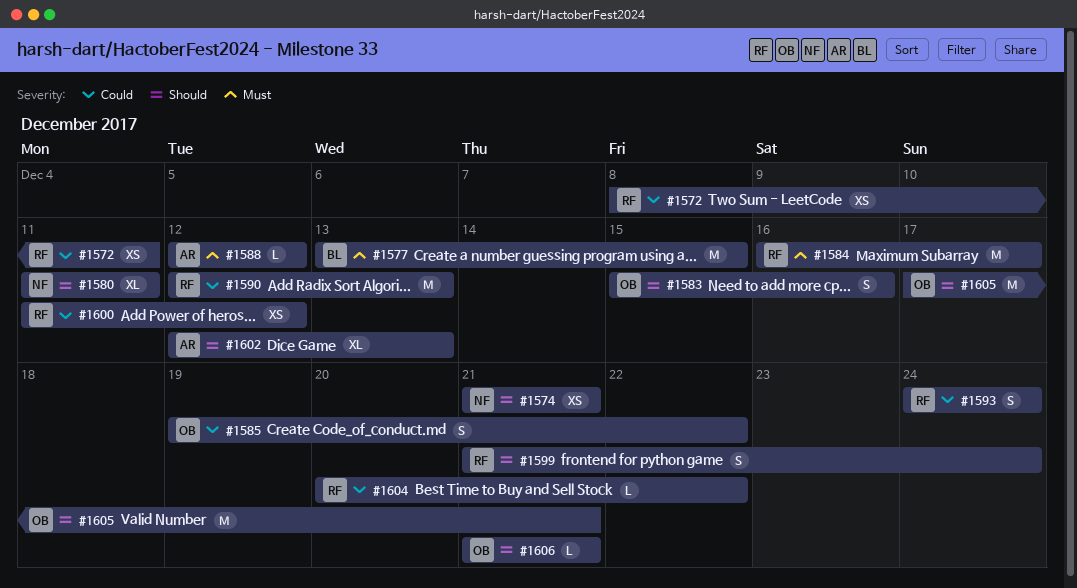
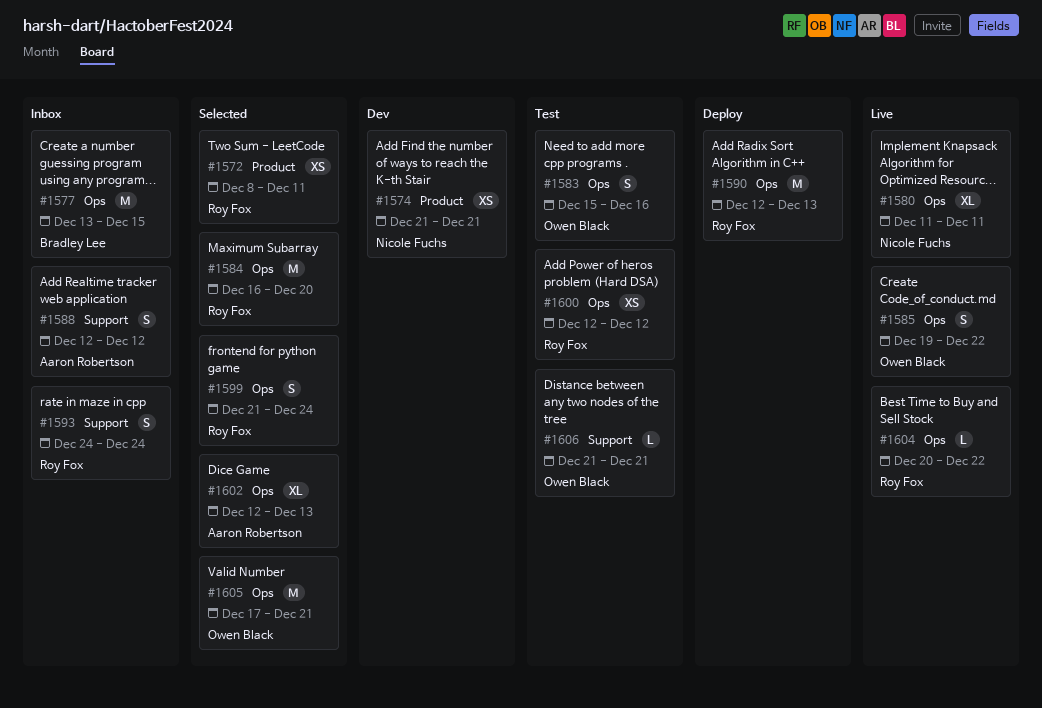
#1584, due: Dec 17 -> Dec 20
#1588, estimate: L -> S
#1600, start: Dec 11 -> Dec 12

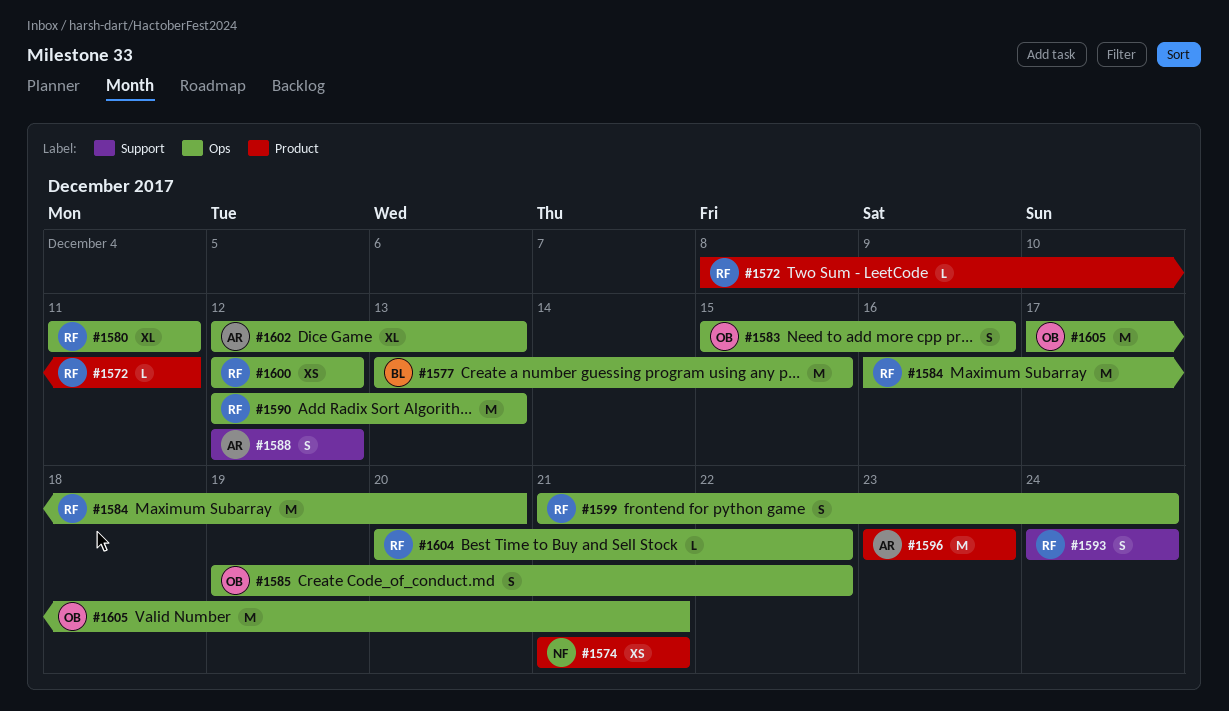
#1572, estimate: XS -> L
#1580, owner: Nicole Fuchs -> Roy Fox
#1596: none -> present
#1606: present -> none

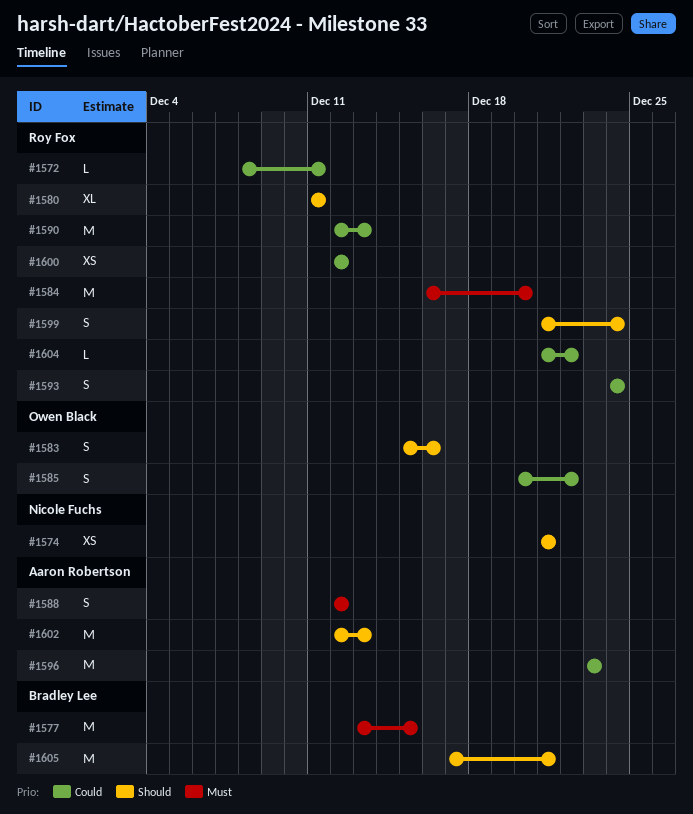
#1585, start: Dec 19 -> Dec 20
#1602, estimate: XL -> M
#1604, start: Dec 20 -> Dec 21
#1605, owner: Owen Black -> Bradley Lee

